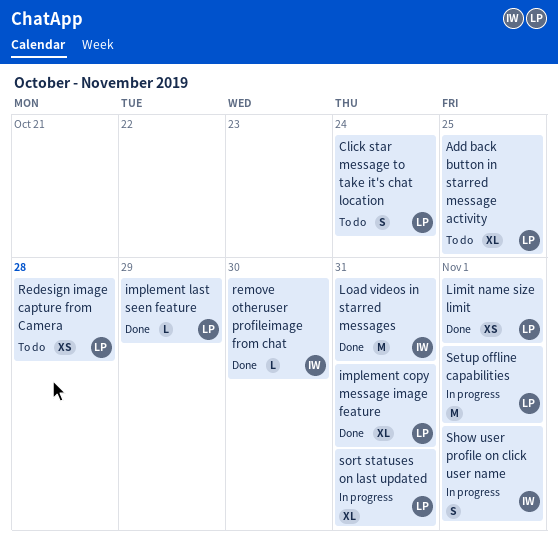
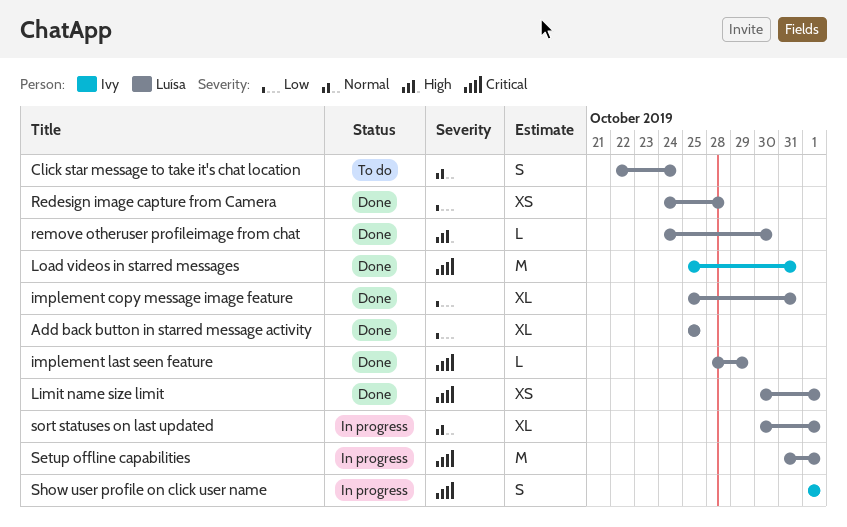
Add back button in starred message activity, status: To do -> Done
Redesign image capture from Camera, status: To do -> Done
remove otheruser profileimage from chat, owner: Ivy -> Luísa
sort statuses on last updated, due: Oct 31 -> Nov 1

